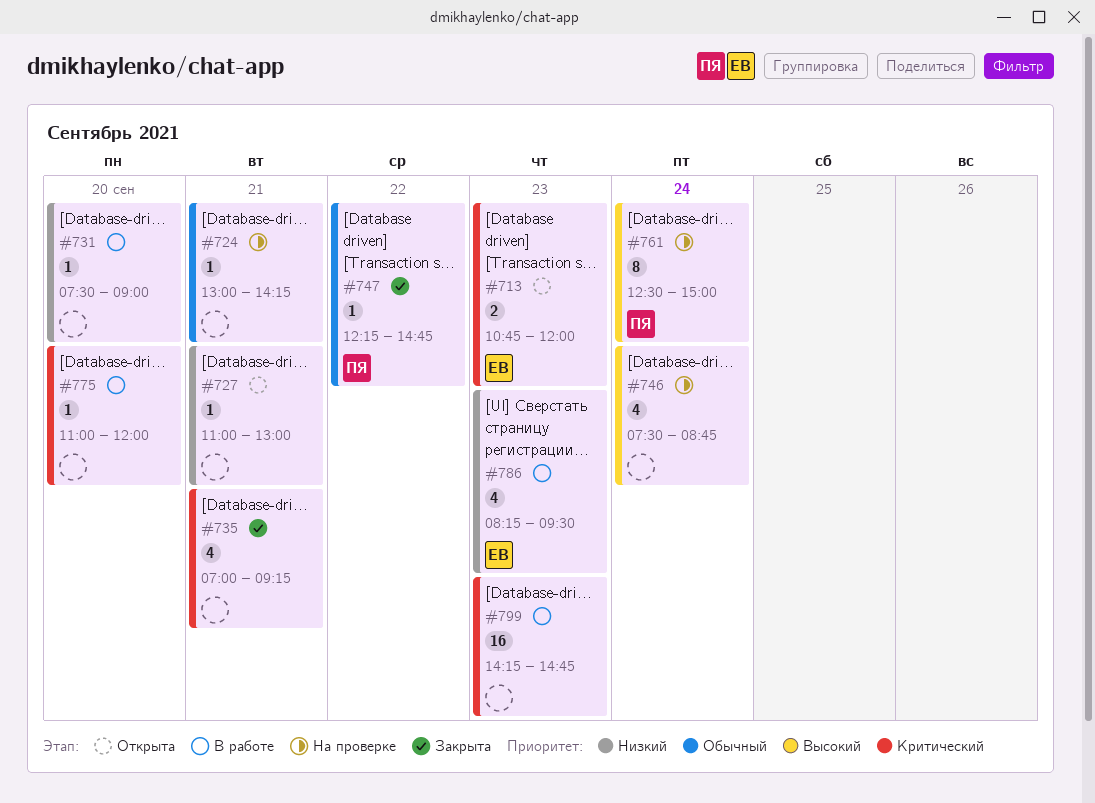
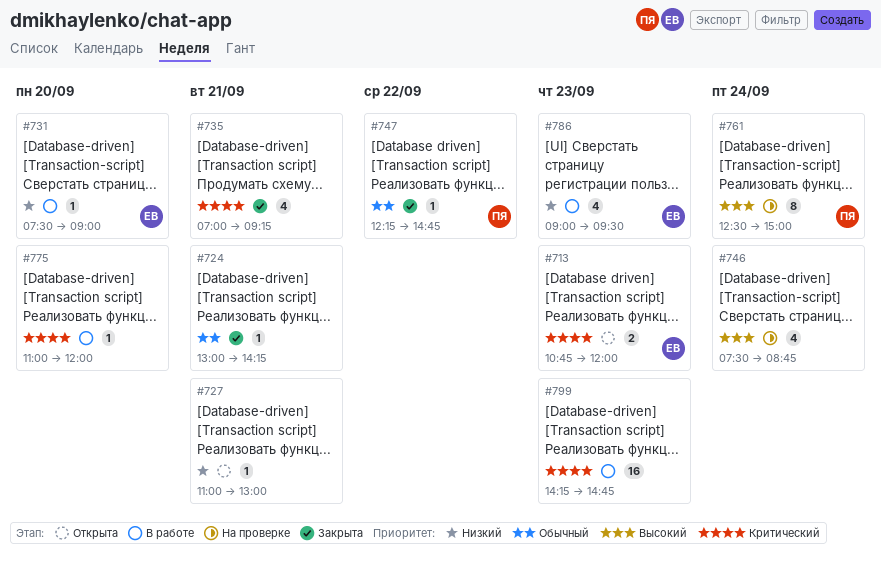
#724, status: На проверке -> Закрыта
#731, owner: none -> ЕВ
#786, begins: 08:15 -> 09:00

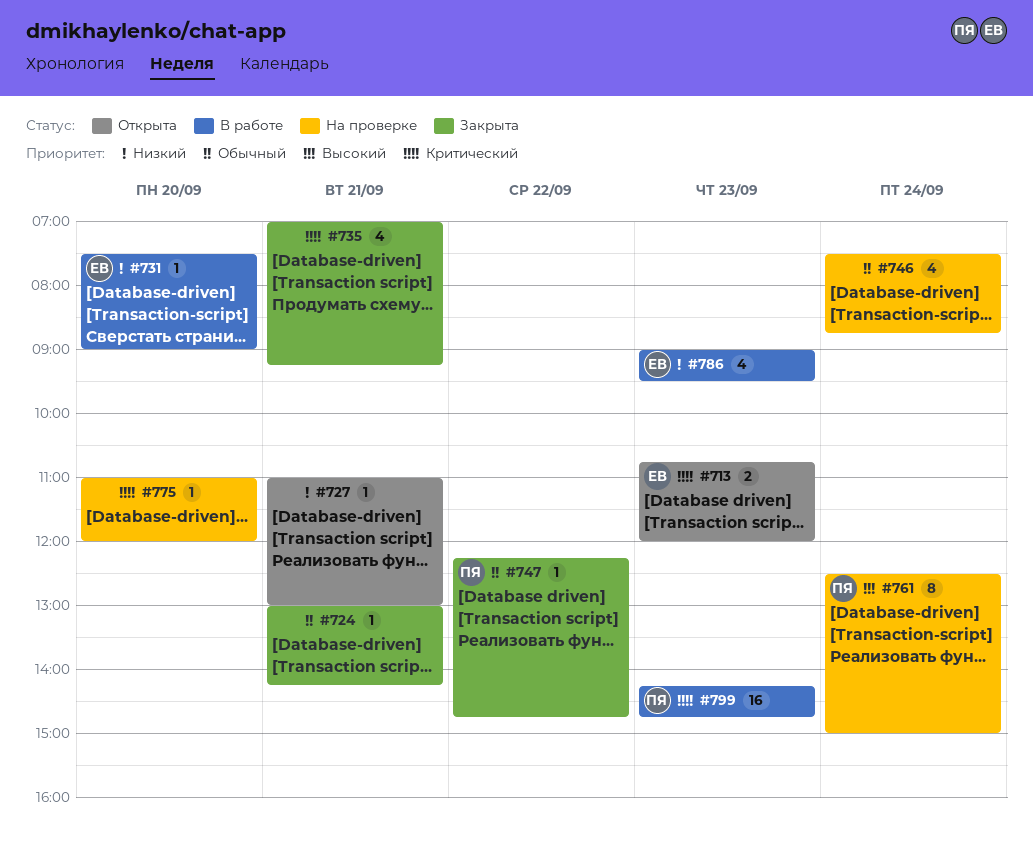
#746, priority: Высокий -> Обычный
#775, status: В работе -> На проверке
#799, owner: none -> ПЯ

